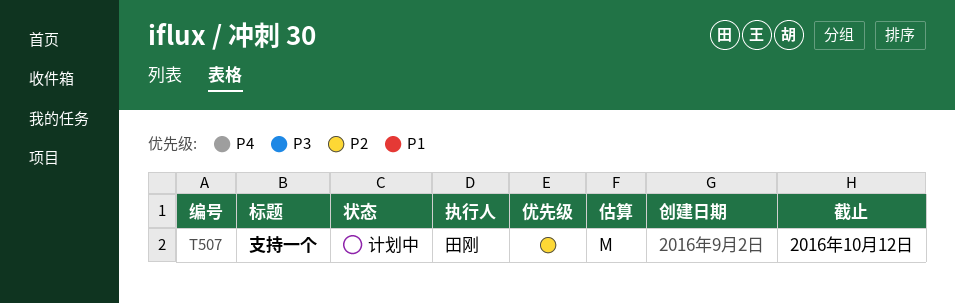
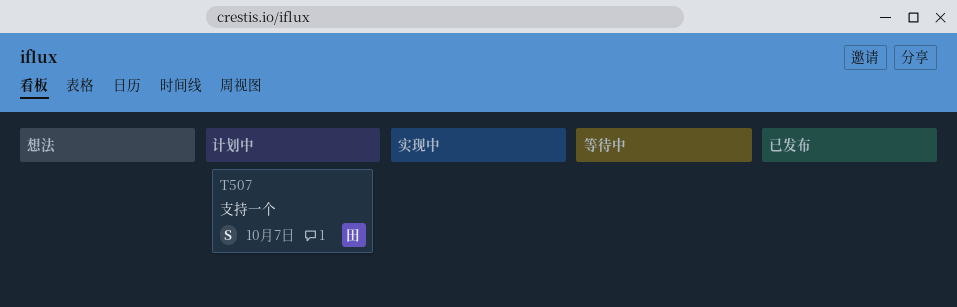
T507, estimate: M -> S
T507, due: Oct 12 -> Oct 7

